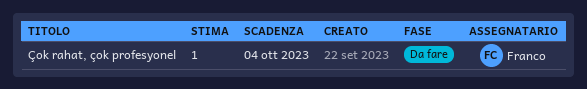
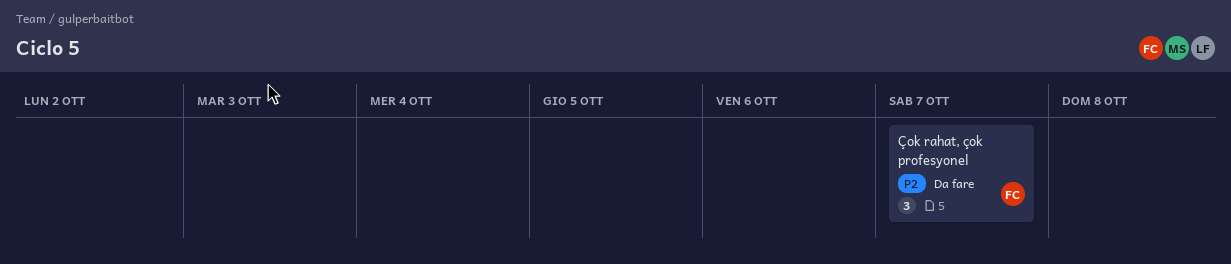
Çok rahat, çok profesyonel, estimate: 1 -> 3
Çok rahat, çok profesyonel, due: Oct 4 -> Oct 7

